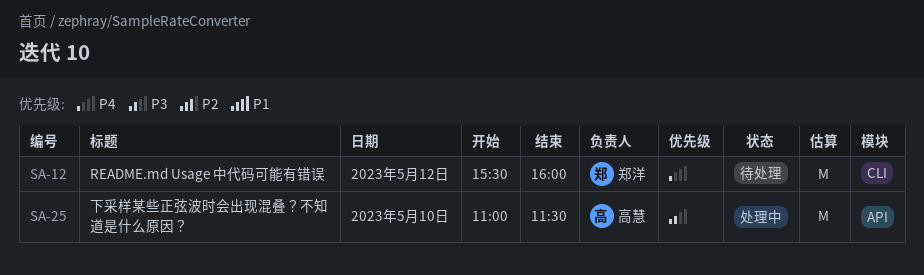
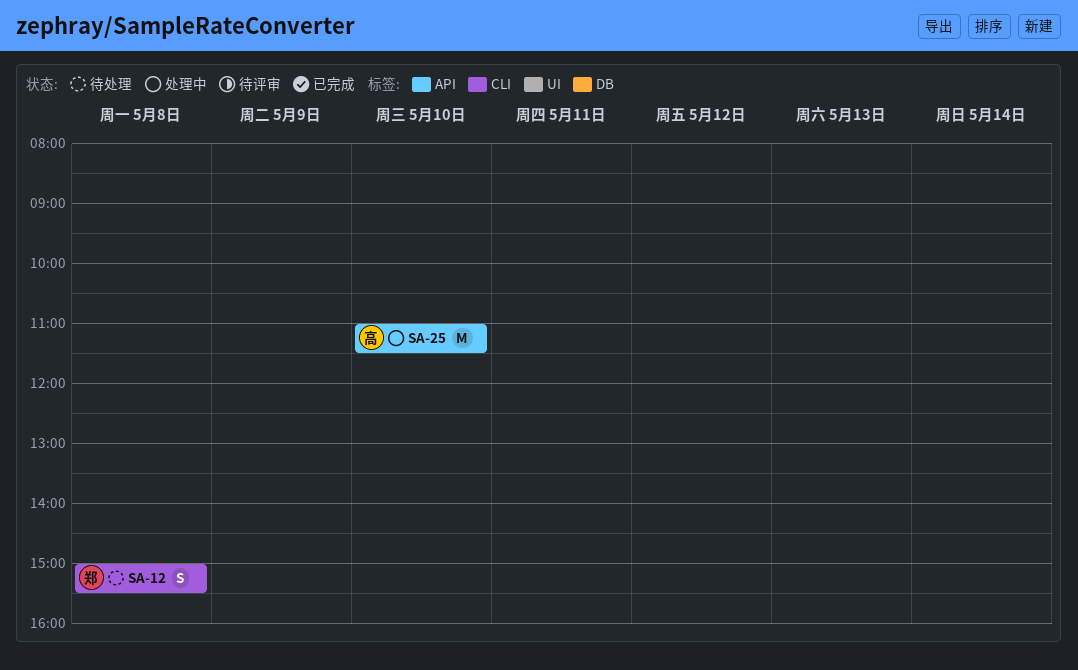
SA-12, estimate: M -> S
SA-12, day: May 12 -> May 8
SA-12, begins: 15:30 -> 15:00
SA-12, ends: 16:00 -> 15:30

